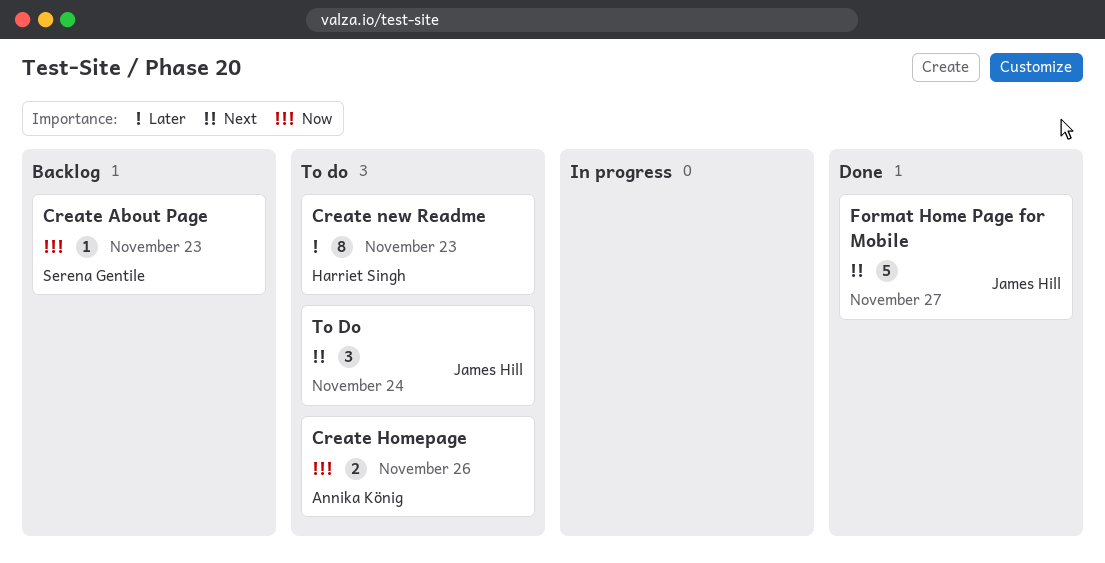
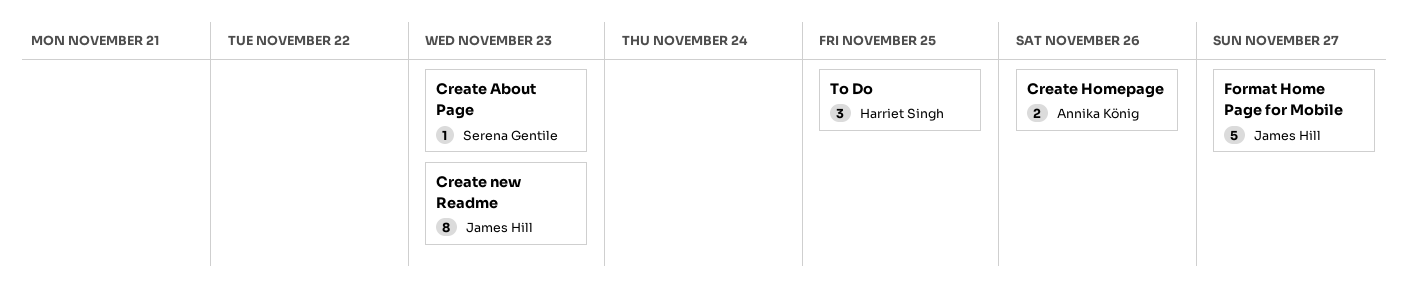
Create new Readme, owner: Harriet Singh -> James Hill
To Do, owner: James Hill -> Harriet Singh
To Do, due: Nov 24 -> Nov 25

